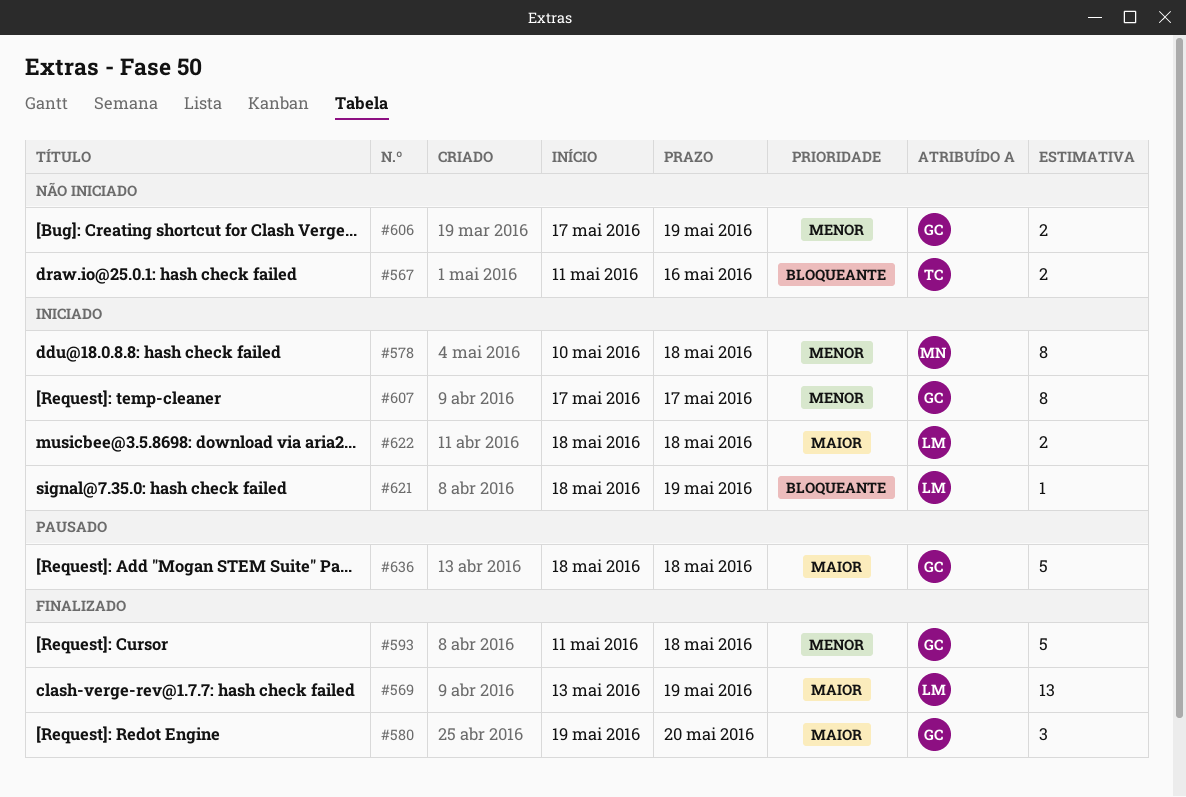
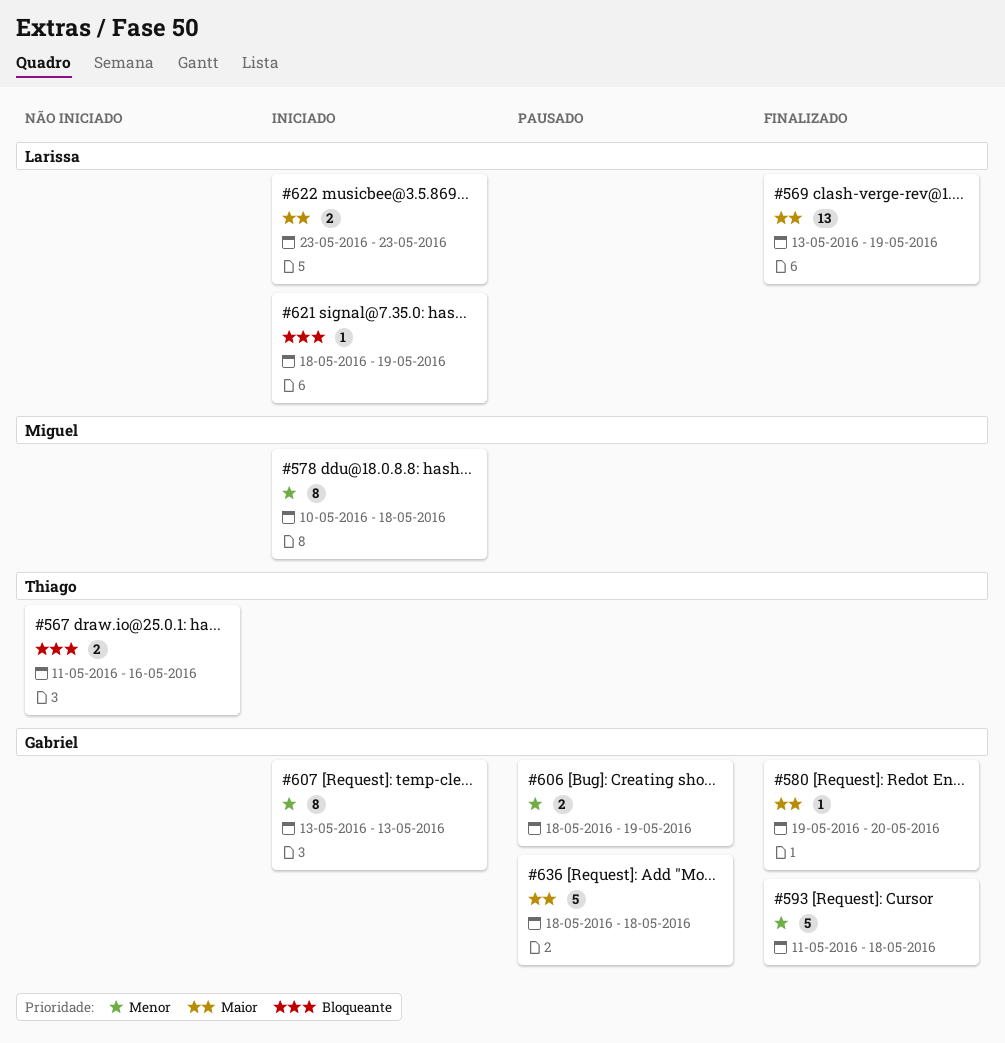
#580, estimate: 3 -> 1
#606, status: Não iniciado -> Pausado
#606, start: May 17 -> May 18
#607, start: May 17 -> May 13
#607, due: May 17 -> May 13
#622, start: May 18 -> May 23
#622, due: May 18 -> May 23

